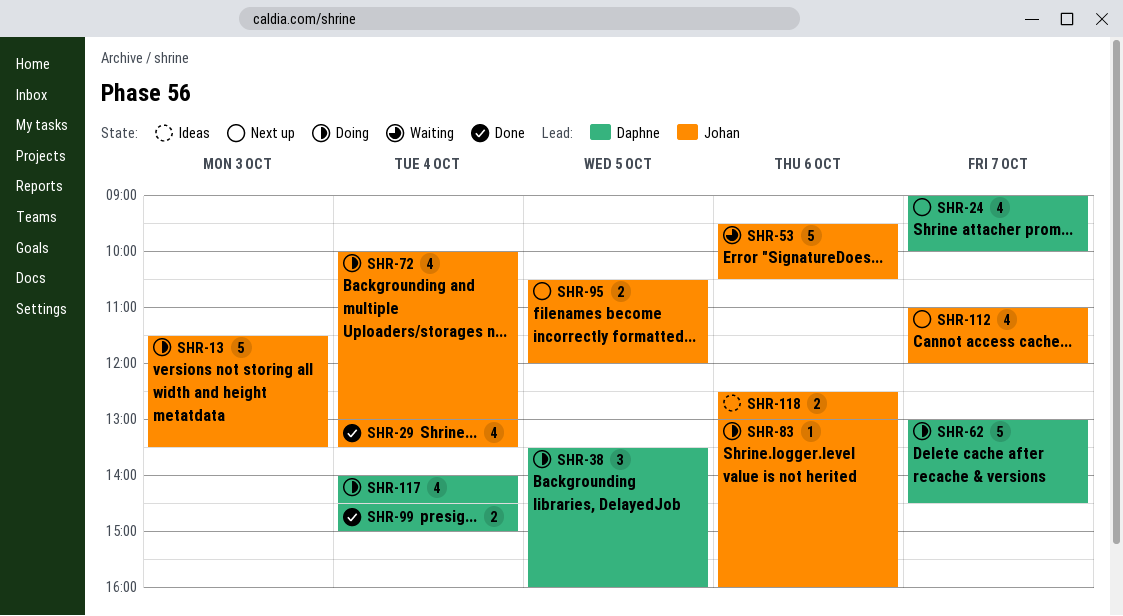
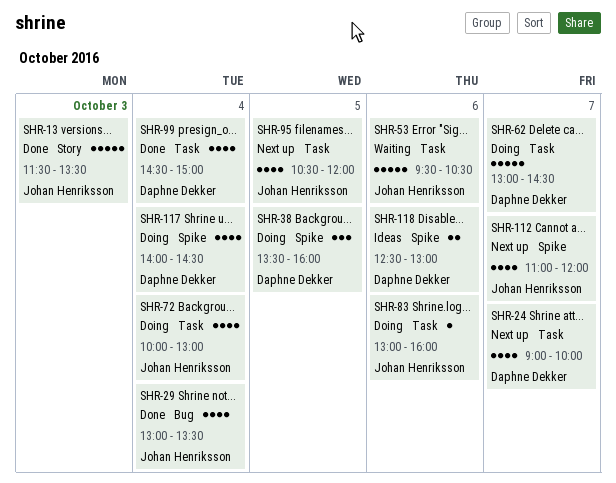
SHR-13, status: Doing -> Done
SHR-95, estimate: 2 -> 4
SHR-99, estimate: 2 -> 4
SHR-118, owner: Johan Henriksson -> Daphne Dekker

